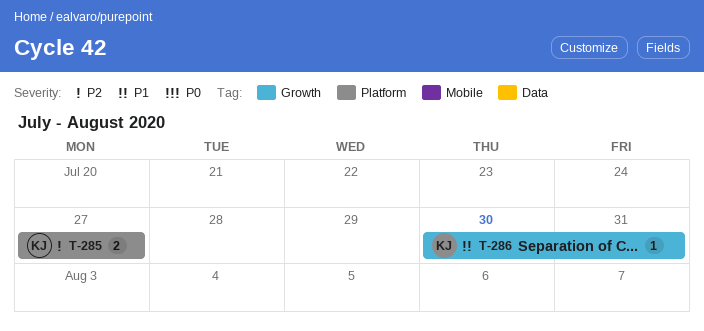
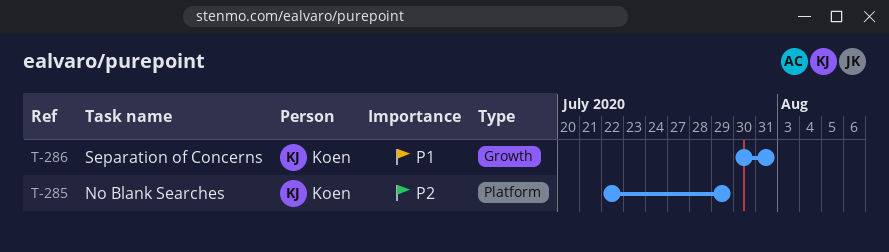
T-285, start: Jul 27 -> Jul 22
T-285, due: Jul 27 -> Jul 29

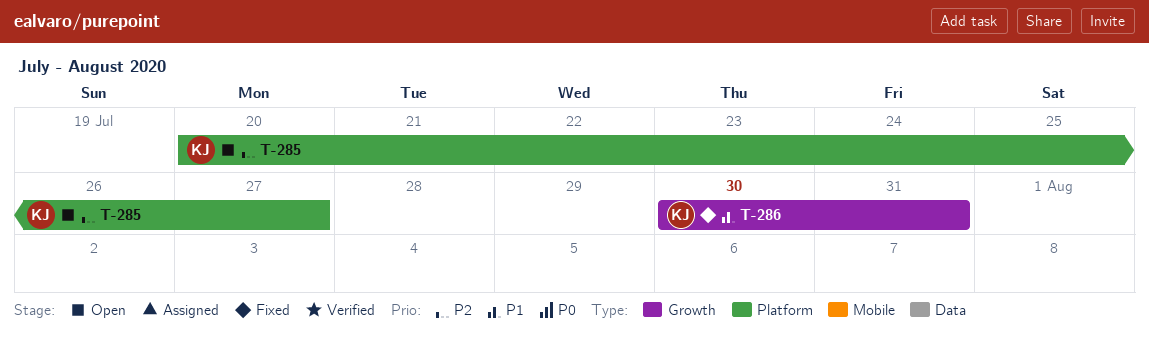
T-285, start: Jul 22 -> Jul 20
T-285, due: Jul 29 -> Jul 27

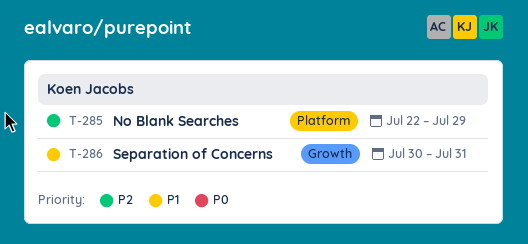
T-285, start: Jul 20 -> Jul 22
T-285, due: Jul 27 -> Jul 29

